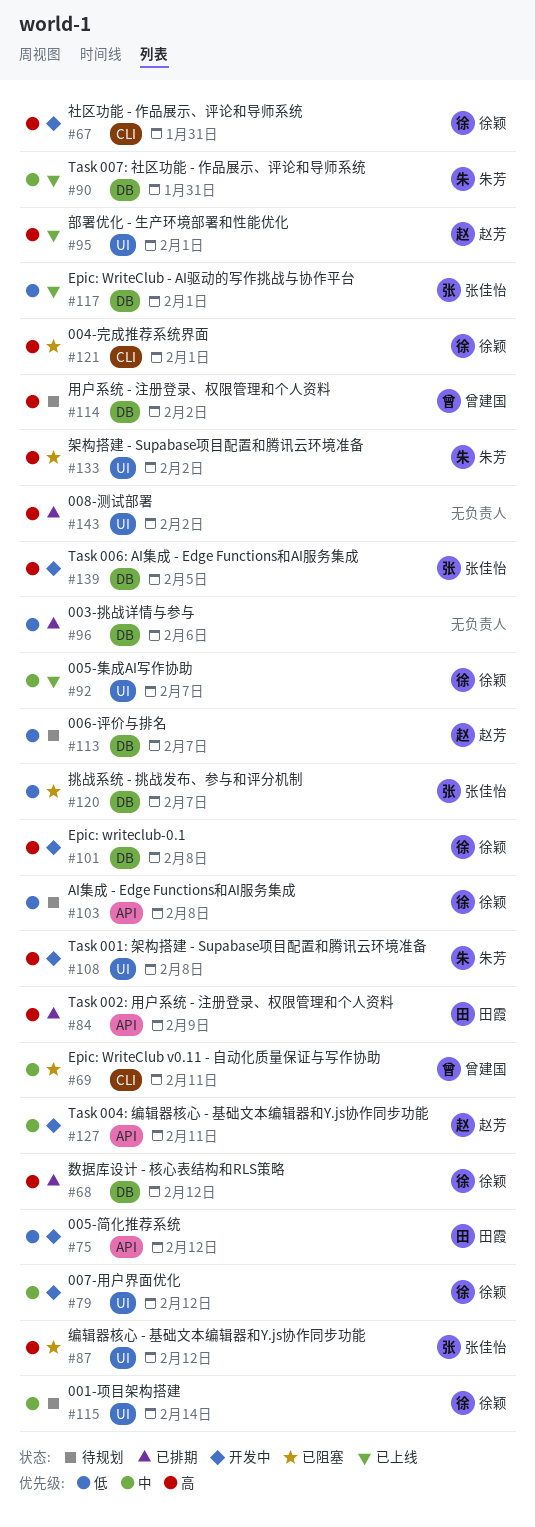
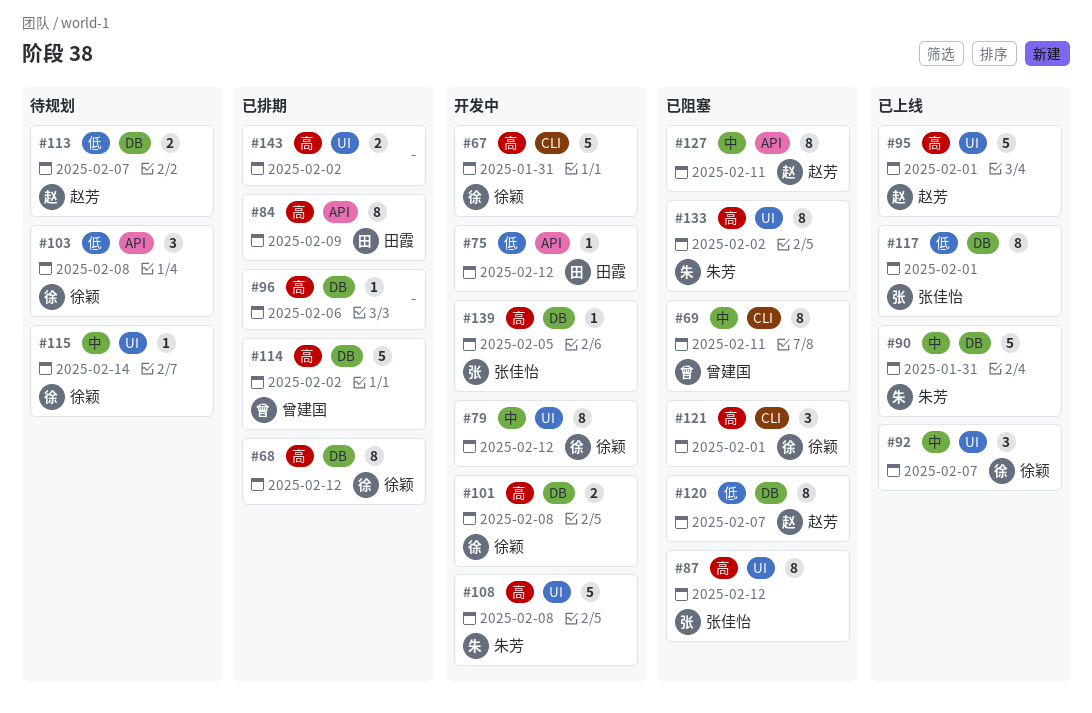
#96, priority: 低 -> 高
#114, status: 待规划 -> 已排期
#120, owner: 张佳怡 -> 赵芳
#127, status: 开发中 -> 已阻塞

